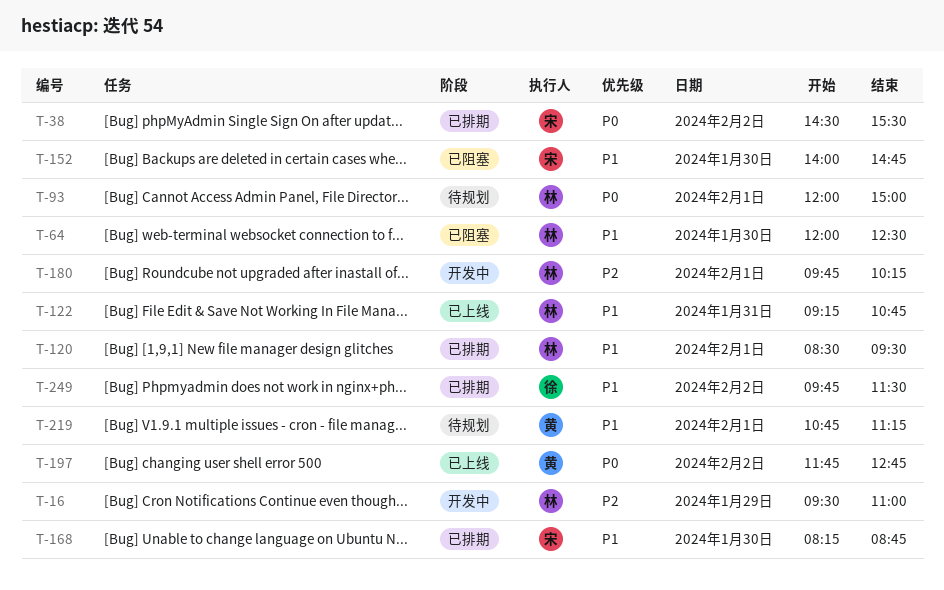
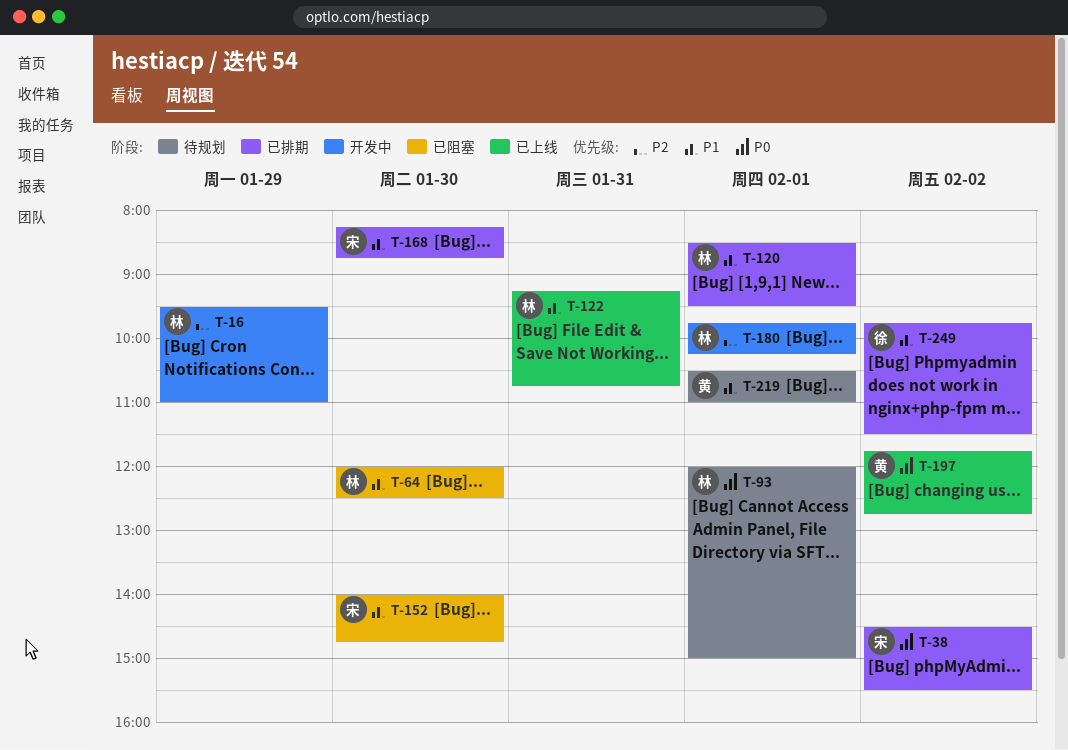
T-219, begins: 10:45 -> 10:30
T-219, ends: 11:15 -> 11:00

